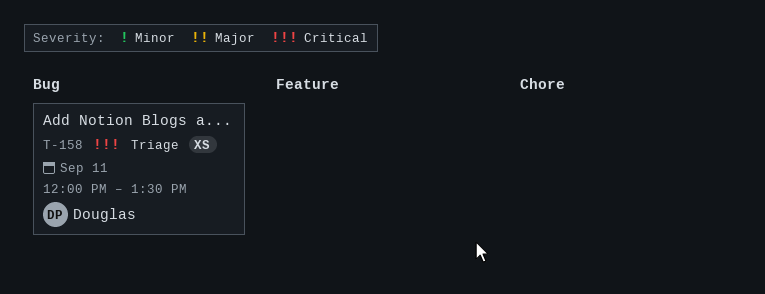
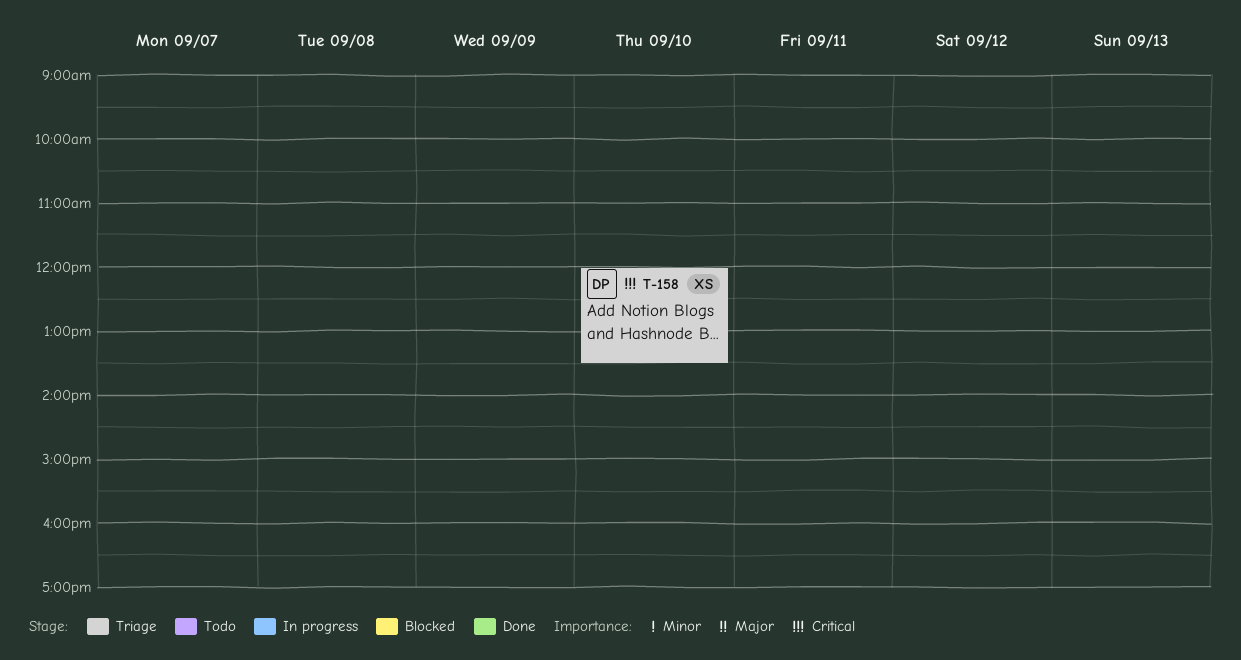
T-158, day: Sep 11 -> Sep 10

